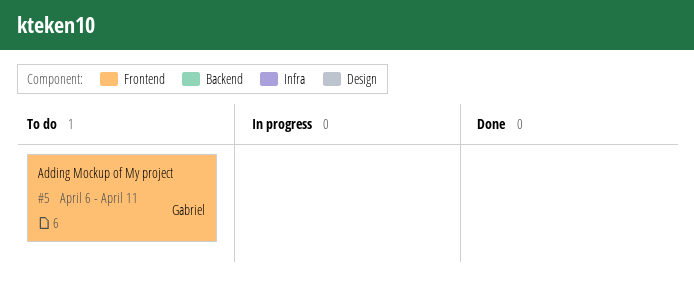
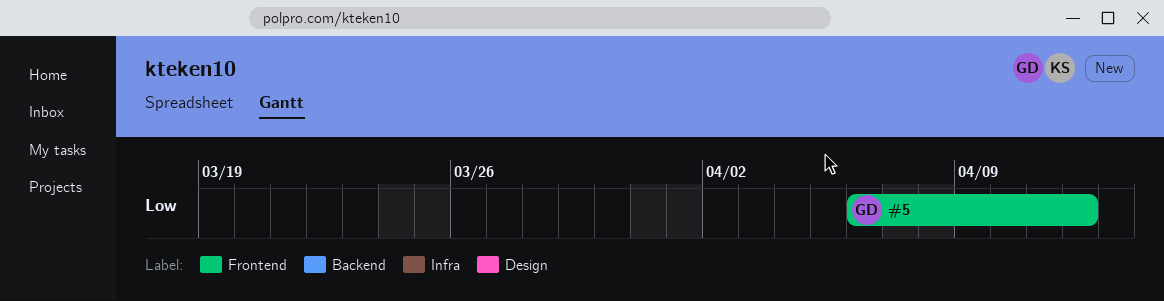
#5, due: Apr 11 -> Apr 12

